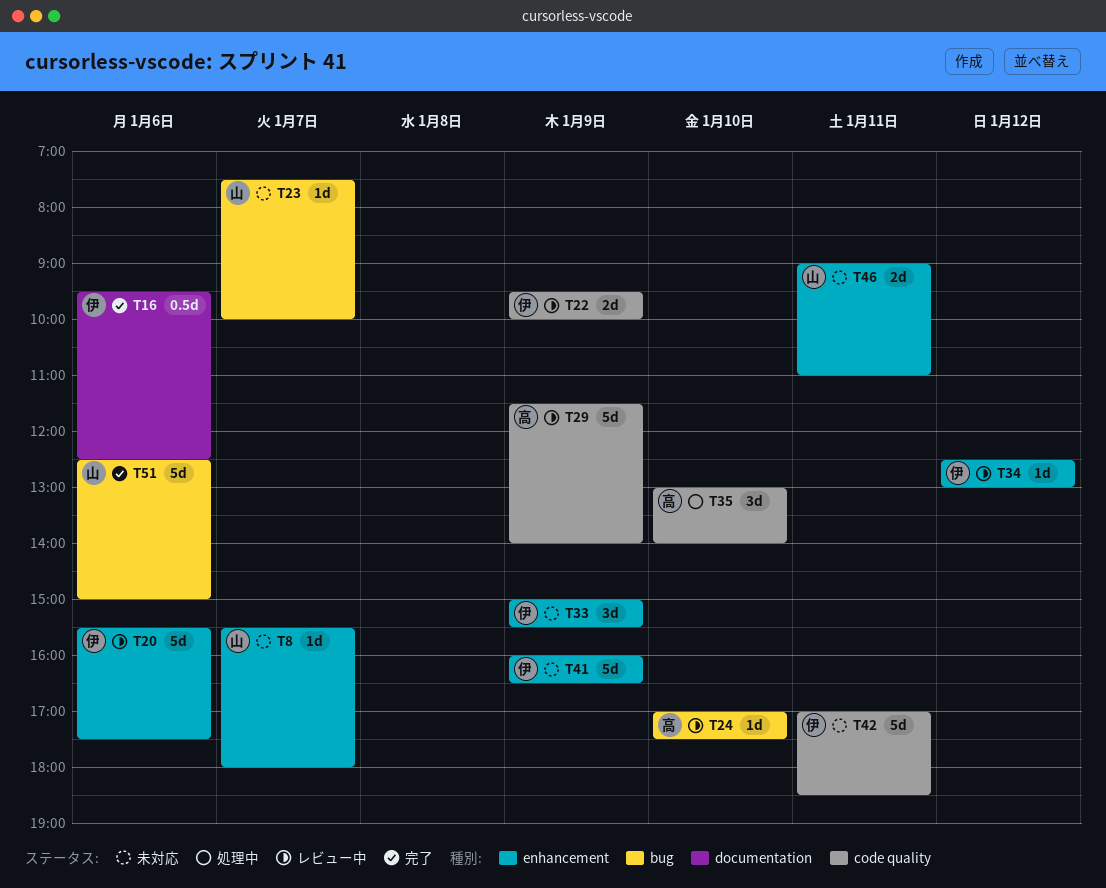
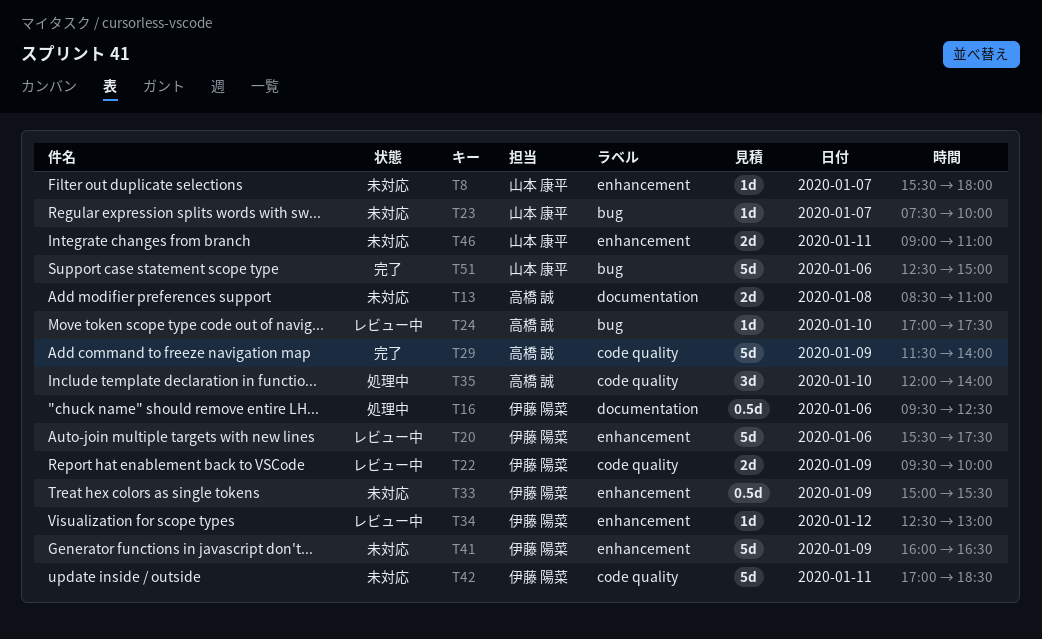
T13: none -> present
T16, status: 完了 -> 処理中
T29, status: レビュー中 -> 完了
T33, estimate: 3d -> 0.5d
T35, begins: 13:00 -> 12:00

